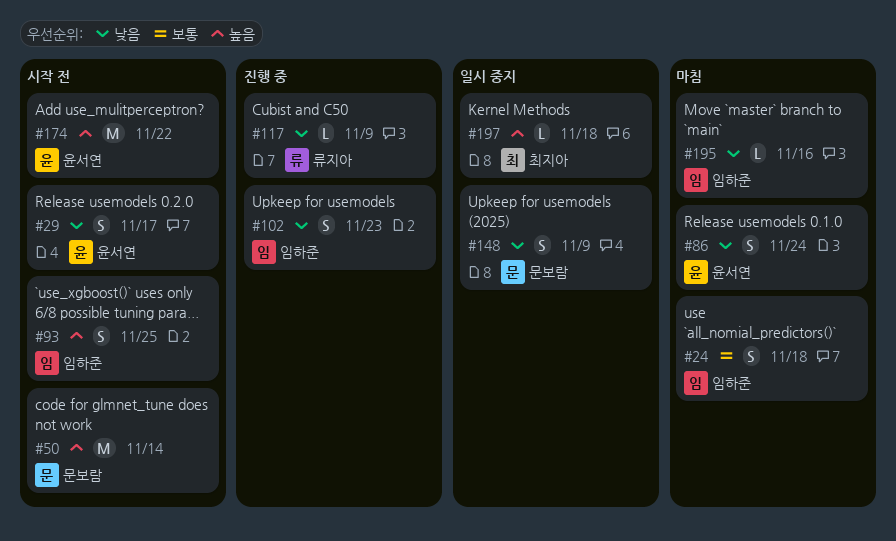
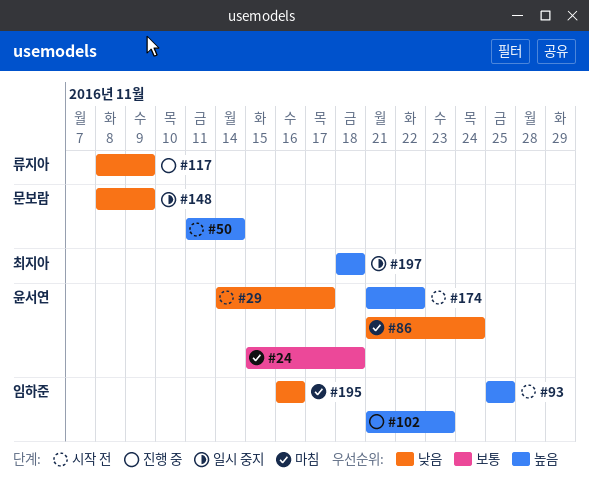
#24, owner: 임하준 -> 윤서연
#102, priority: 낮음 -> 높음

